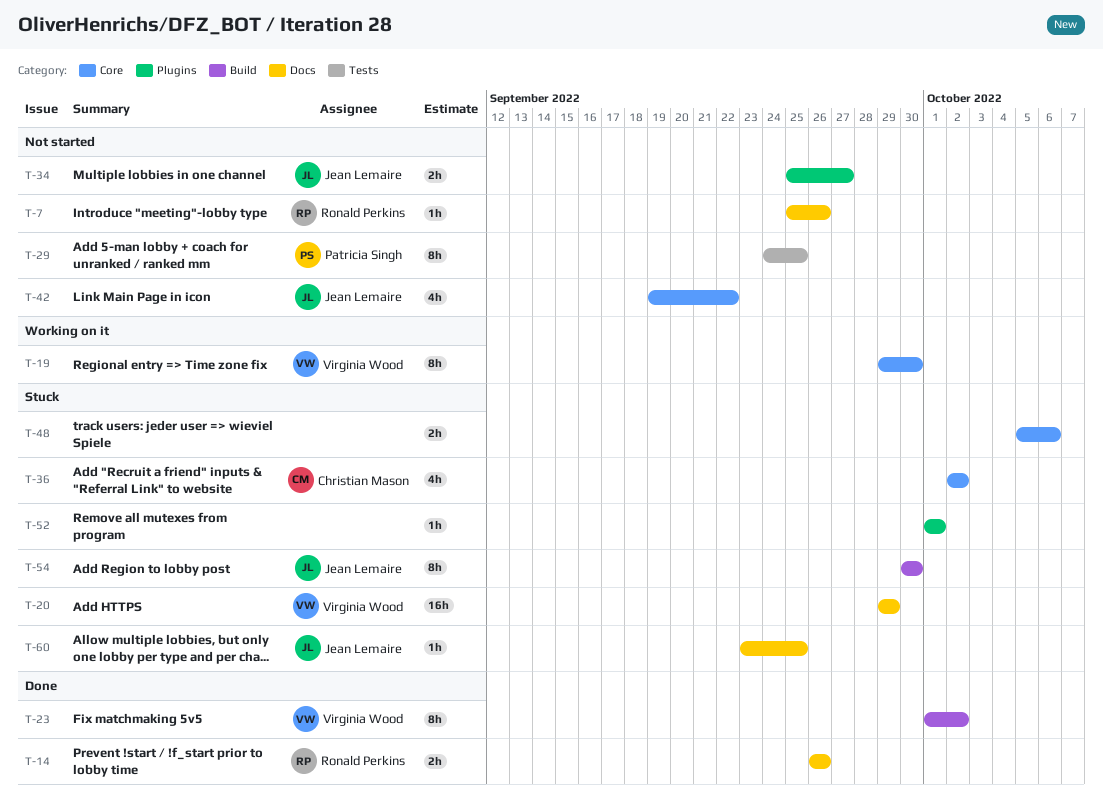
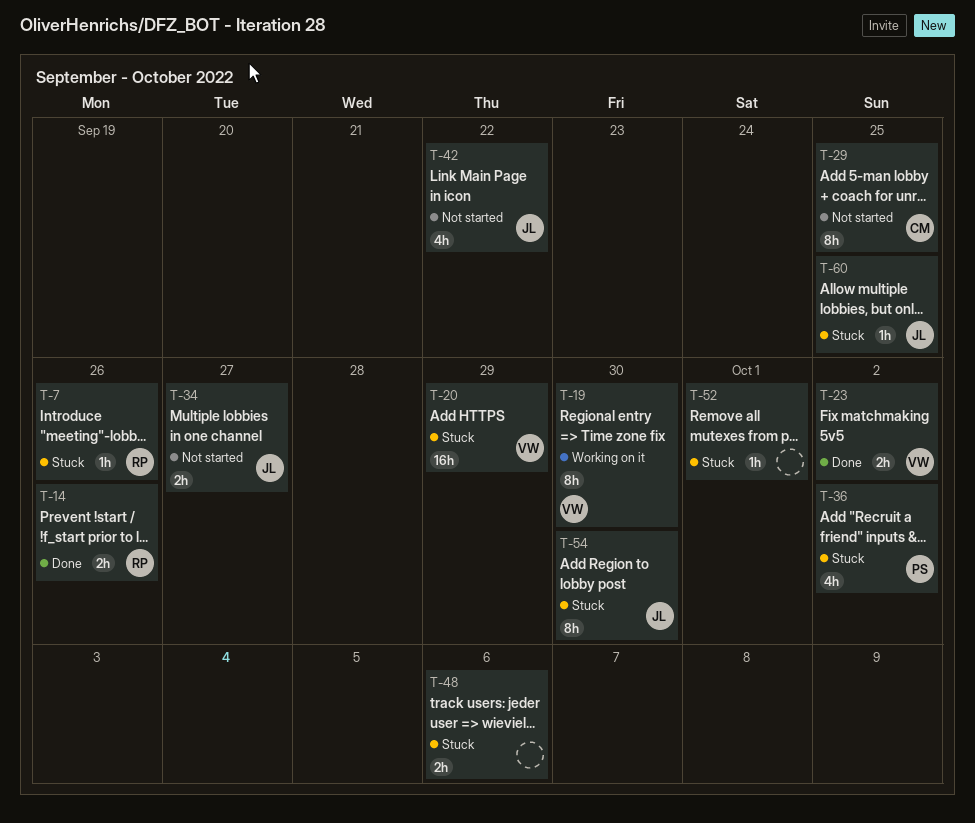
T-7, status: Not started -> Stuck
T-23, estimate: 8h -> 2h
T-29, owner: Patricia Singh -> Christian Mason
T-36, owner: Christian Mason -> Patricia Singh

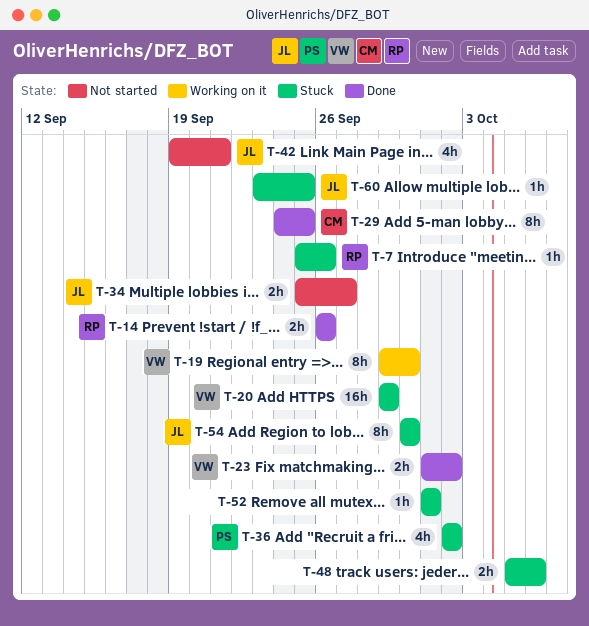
T-29, status: Not started -> Done
T-42, due: Sep 22 -> Sep 21

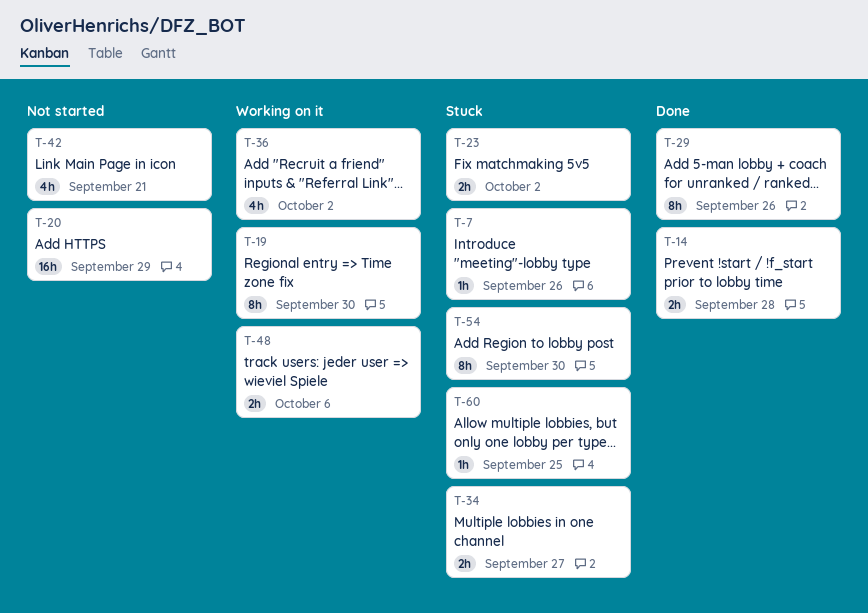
T-14, due: Sep 26 -> Sep 28
T-20, status: Stuck -> Not started
T-23, status: Done -> Stuck
T-29, due: Sep 25 -> Sep 26
T-34, status: Not started -> Stuck
T-36, status: Stuck -> Working on it
T-48, status: Stuck -> Working on it
T-52: present -> none

